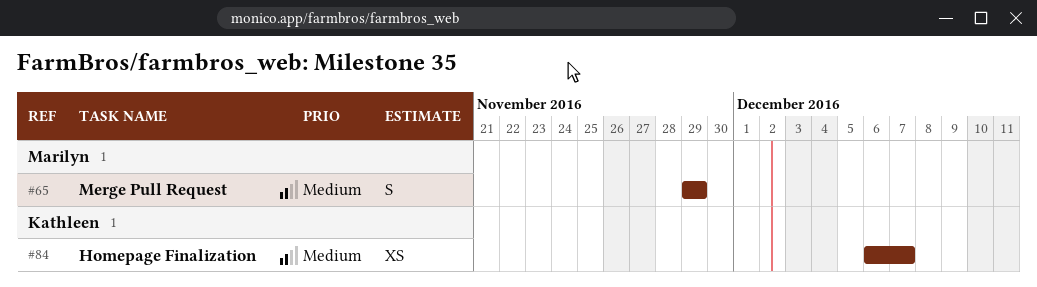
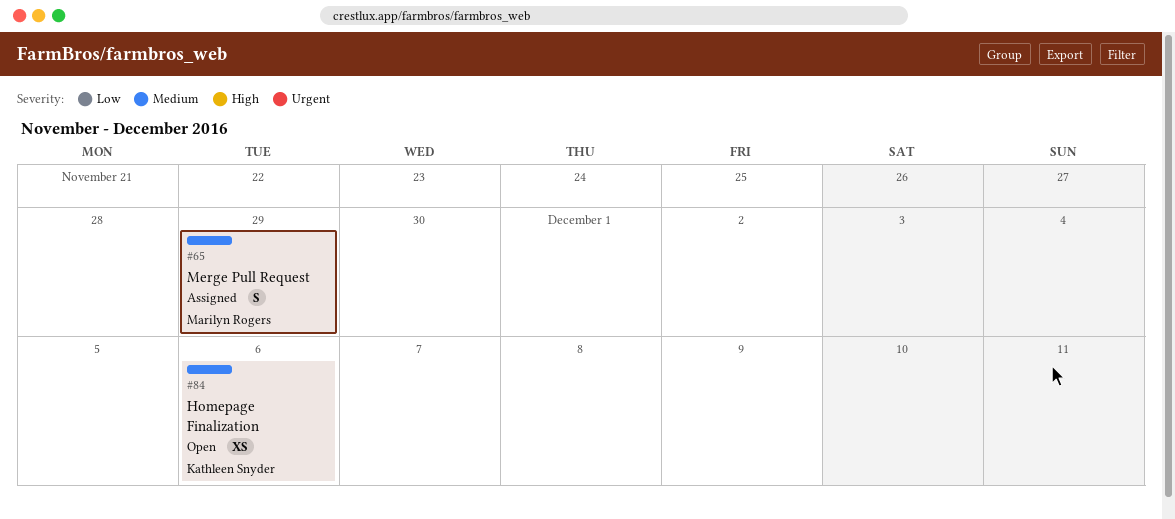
#84, due: Dec 7 -> Dec 6

